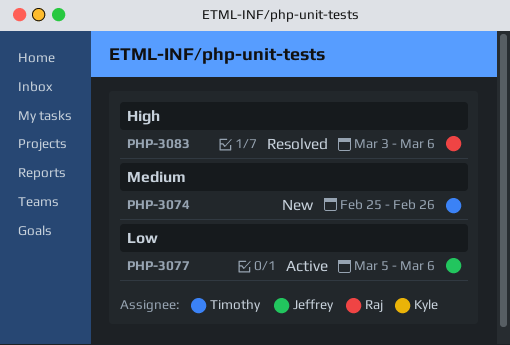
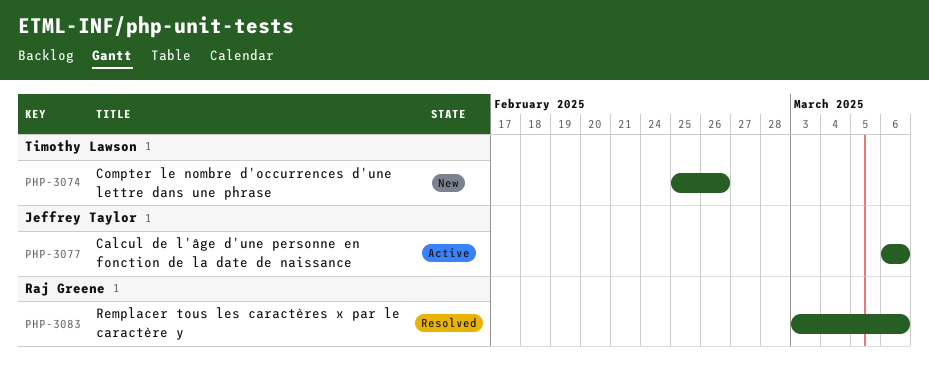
PHP-3077, start: Mar 5 -> Mar 6

